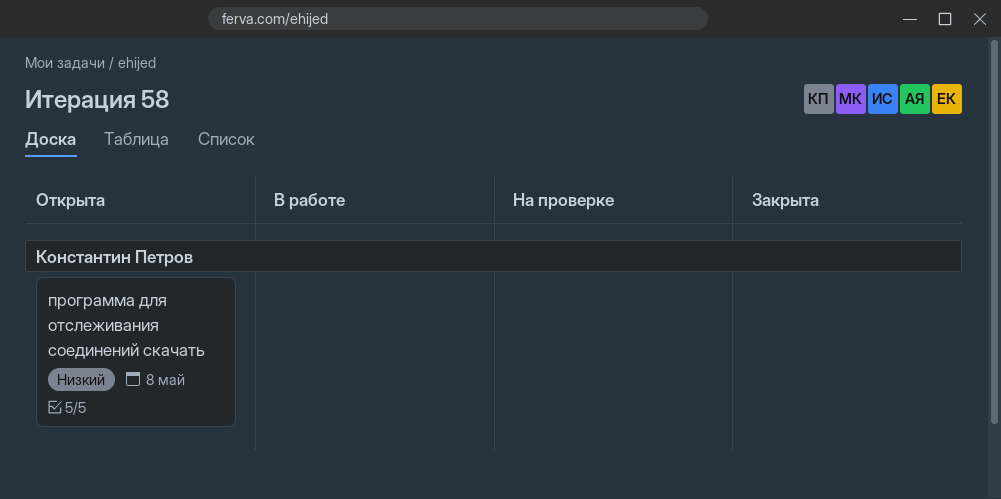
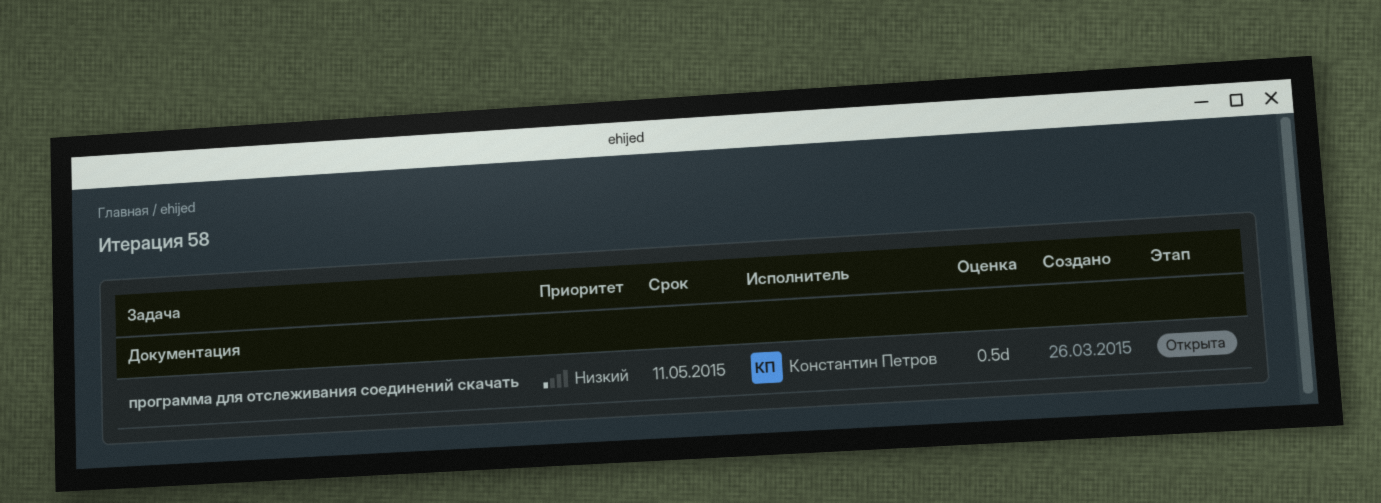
программа для отслеживания соединений скачать, due: May 8 -> May 11

